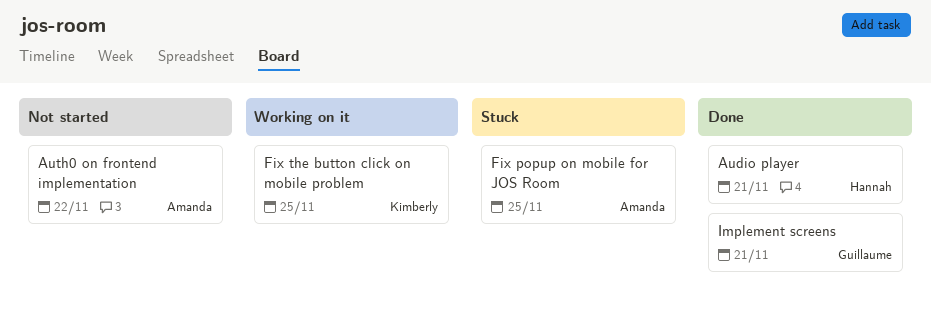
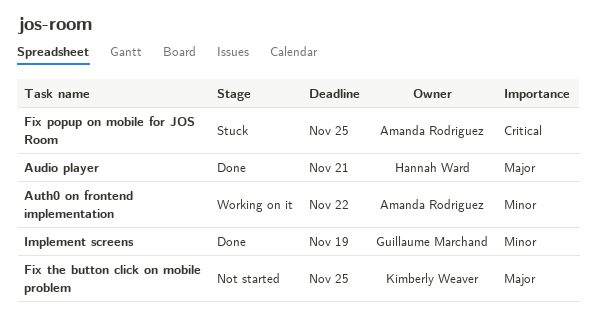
Auth0 on frontend implementation, status: Not started -> Working on it
Fix the button click on mobile problem, status: Working on it -> Not started
Implement screens, due: Nov 21 -> Nov 19

